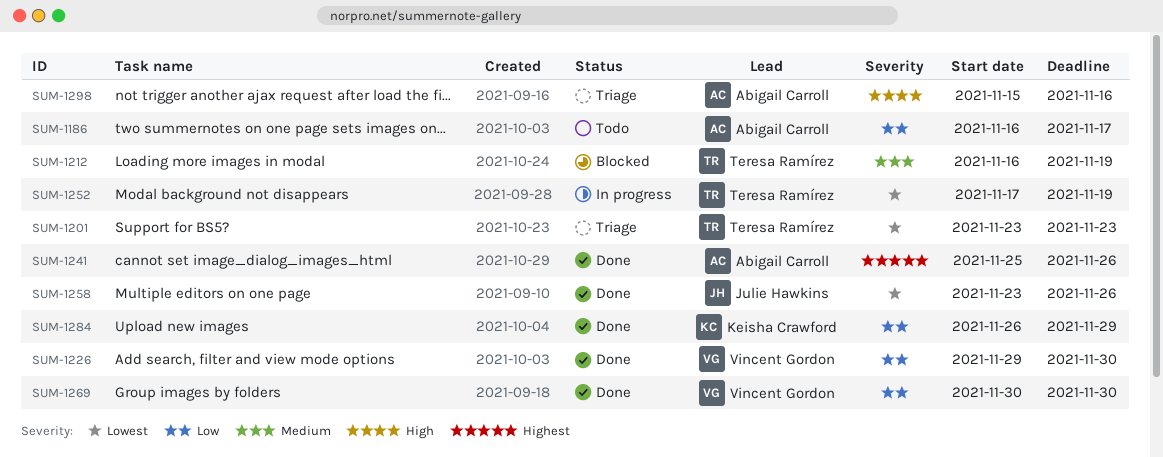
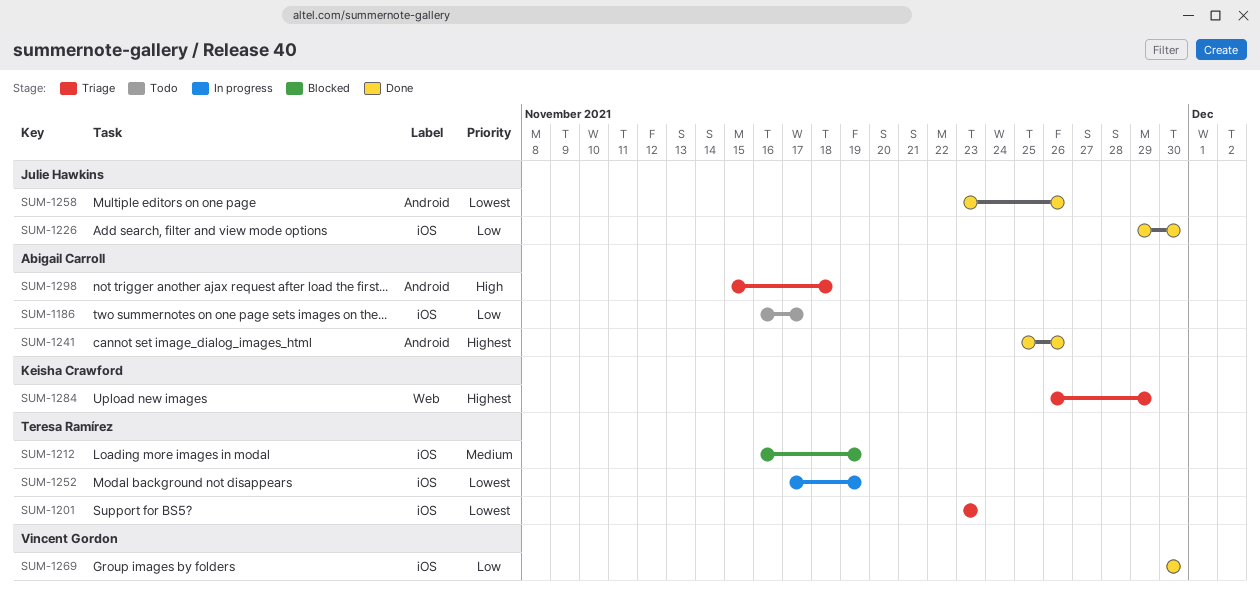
SUM-1226, owner: Vincent Gordon -> Julie Hawkins
SUM-1284, status: Done -> Triage
SUM-1284, priority: Low -> Highest
SUM-1298, due: Nov 16 -> Nov 18

